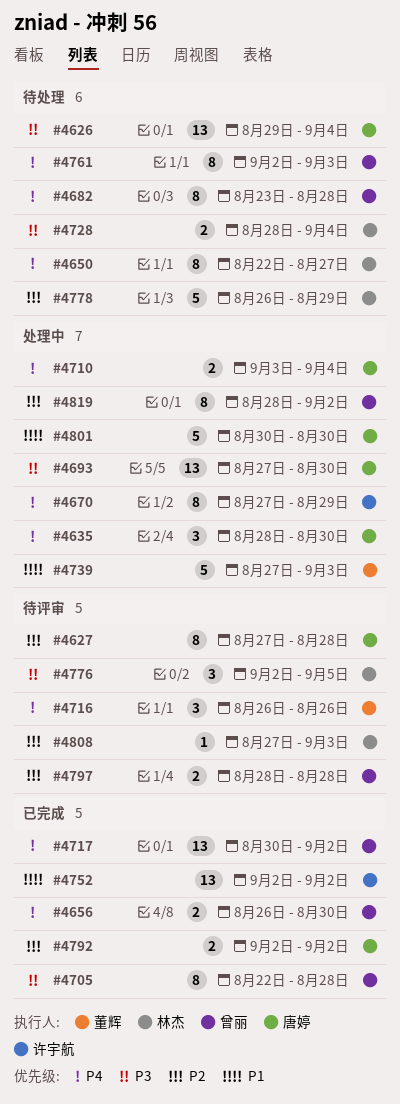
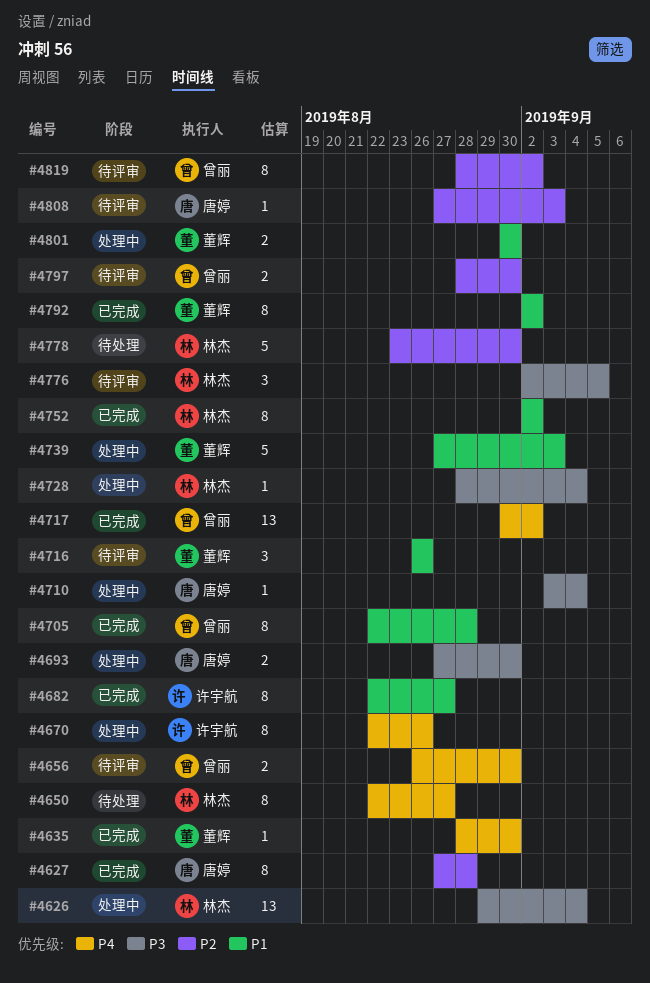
#4626, status: 待处理 -> 处理中
#4626, owner: 唐婷 -> 林杰
#4627, status: 待评审 -> 已完成
#4635, status: 处理中 -> 已完成
#4635, owner: 唐婷 -> 董辉
#4635, estimate: 3 -> 1
#4656, status: 已完成 -> 待评审
#4670, start: Aug 27 -> Aug 22
#4670, due: Aug 29 -> Aug 26
#4682, status: 待处理 -> 已完成
#4682, owner: 曾丽 -> 许宇航
#4682, priority: P4 -> P1
#4682, start: Aug 23 -> Aug 22
#4682, due: Aug 28 -> Aug 27
#4693, estimate: 13 -> 2
#4705, priority: P3 -> P1
#4710, priority: P4 -> P3
#4710, estimate: 2 -> 1
#4716, priority: P4 -> P1
#4728, status: 待处理 -> 处理中
#4728, estimate: 2 -> 1
#4752, owner: 许宇航 -> 林杰
#4752, estimate: 13 -> 8
#4761: present -> none
#4778, start: Aug 26 -> Aug 23
#4778, due: Aug 29 -> Aug 30
#4792, owner: 唐婷 -> 董辉
#4792, priority: P2 -> P1
#4792, estimate: 2 -> 8
#4797, due: Aug 28 -> Aug 30
#4801, owner: 唐婷 -> 董辉
#4801, estimate: 5 -> 2
#4808, owner: 林杰 -> 唐婷
#4819, status: 处理中 -> 待评审

